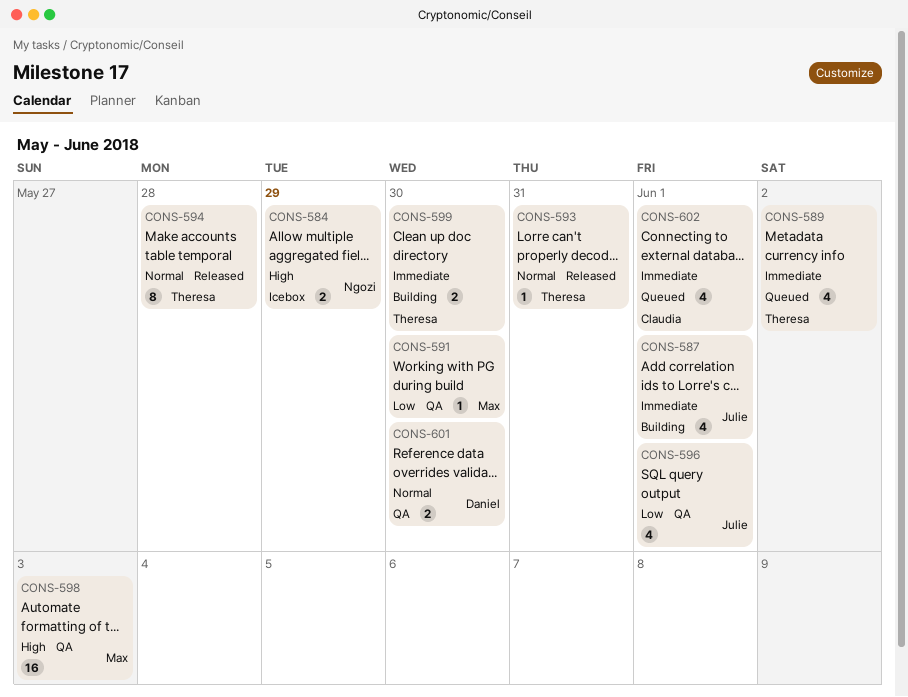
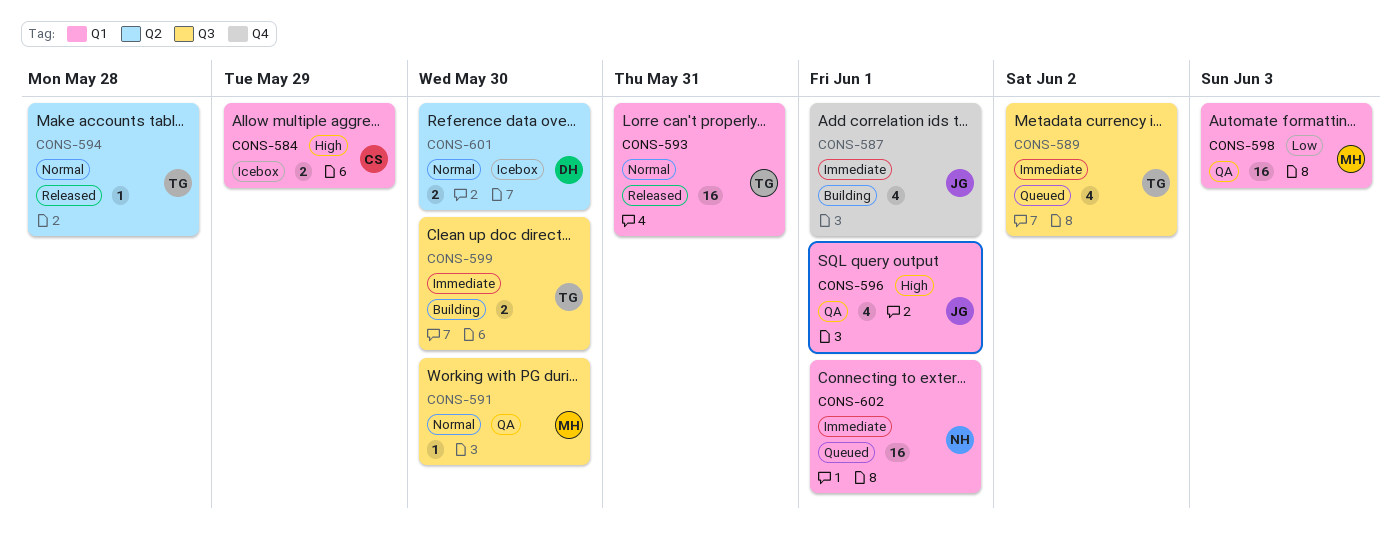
CONS-584, owner: Ngozi -> Claudia
CONS-591, priority: Low -> Normal
CONS-593, estimate: 1 -> 16
CONS-594, estimate: 8 -> 1
CONS-596, priority: Low -> High
CONS-598, priority: High -> Low
CONS-601, status: QA -> Icebox
CONS-602, owner: Claudia -> Ngozi
CONS-602, estimate: 4 -> 16

